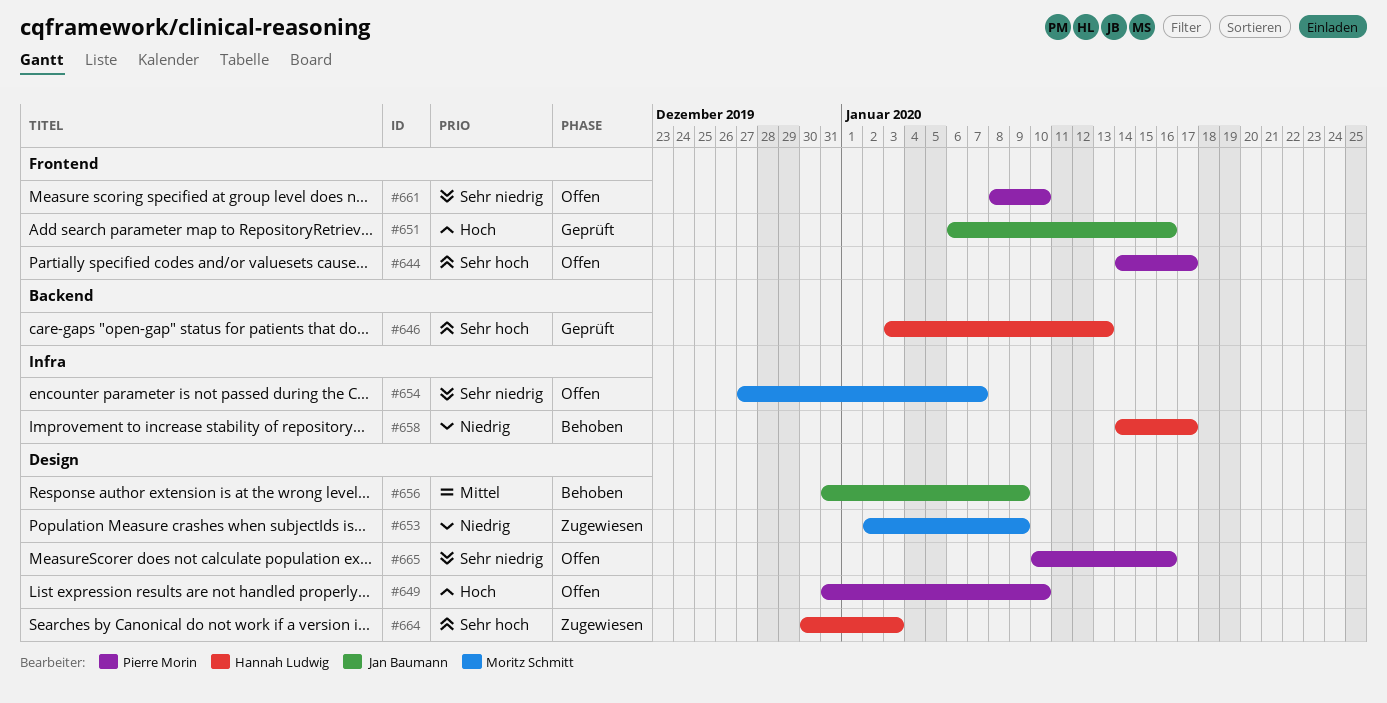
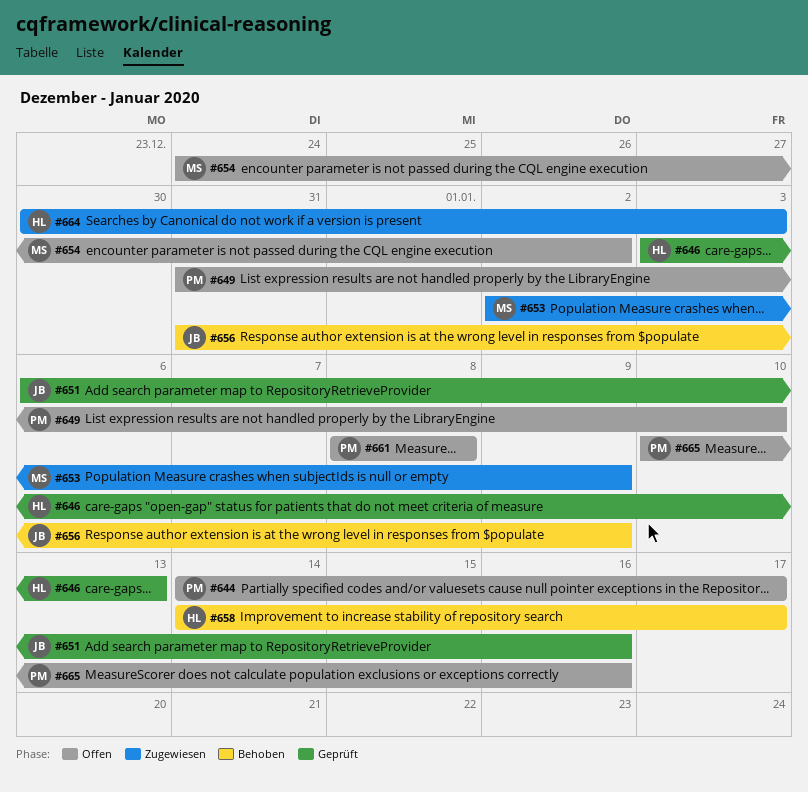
#654, start: Dec 27 -> Dec 24
#654, due: Jan 7 -> Jan 2
#661, due: Jan 10 -> Jan 8

